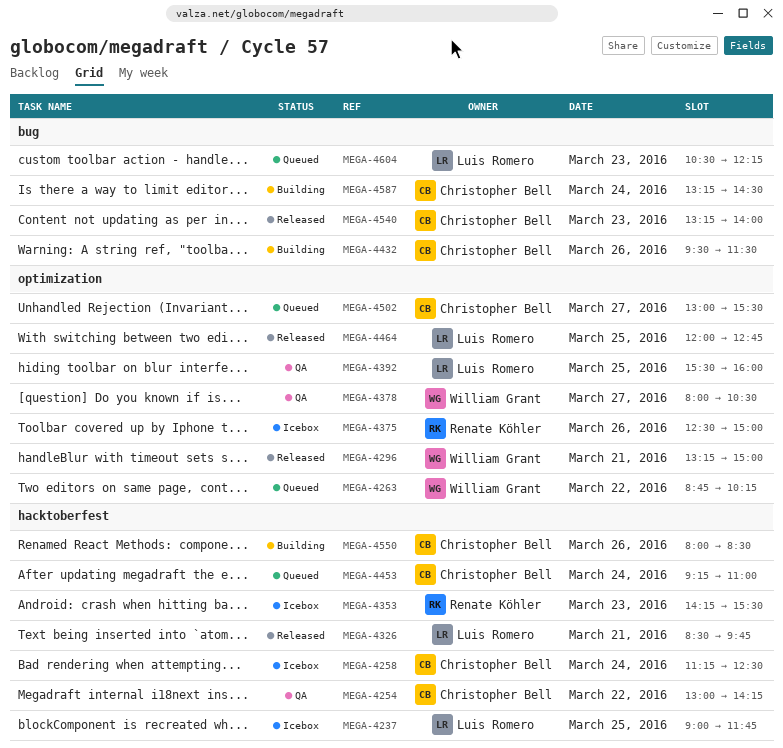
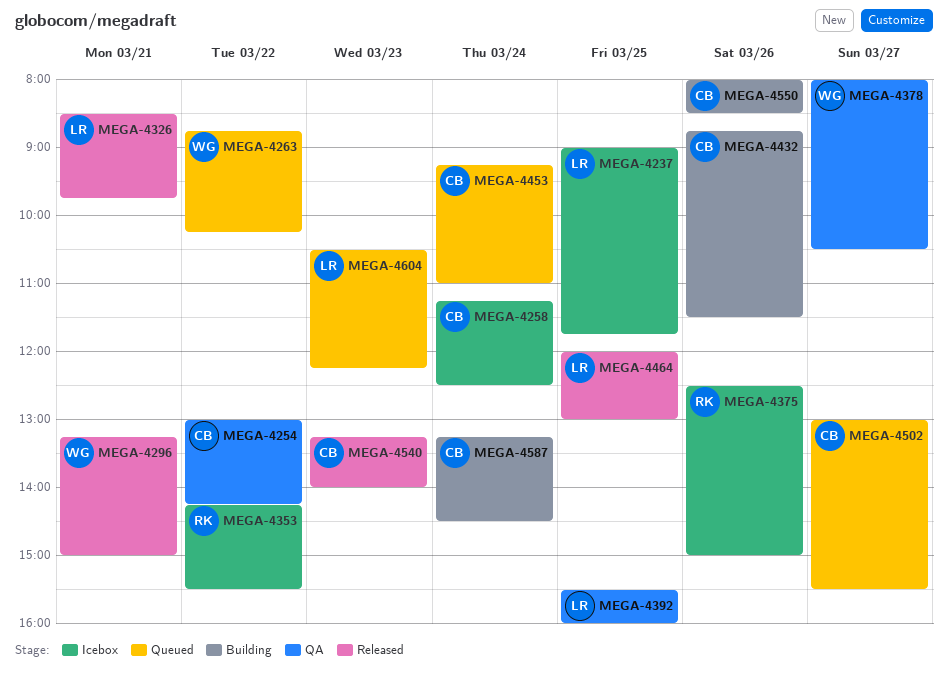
MEGA-4353, day: Mar 23 -> Mar 22
MEGA-4432, begins: 09:30 -> 08:45
MEGA-4464, ends: 12:45 -> 13:00

